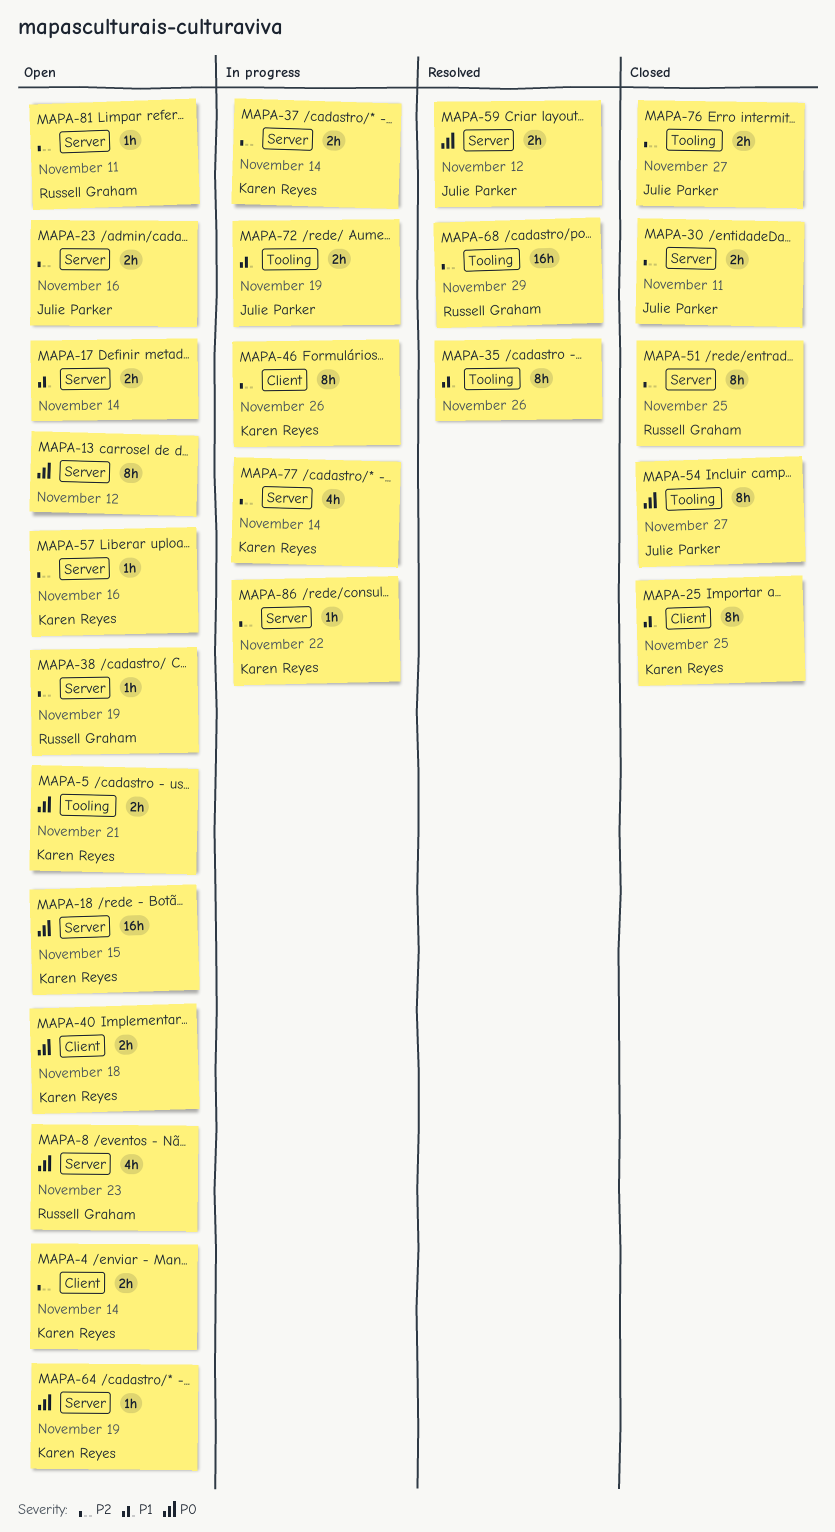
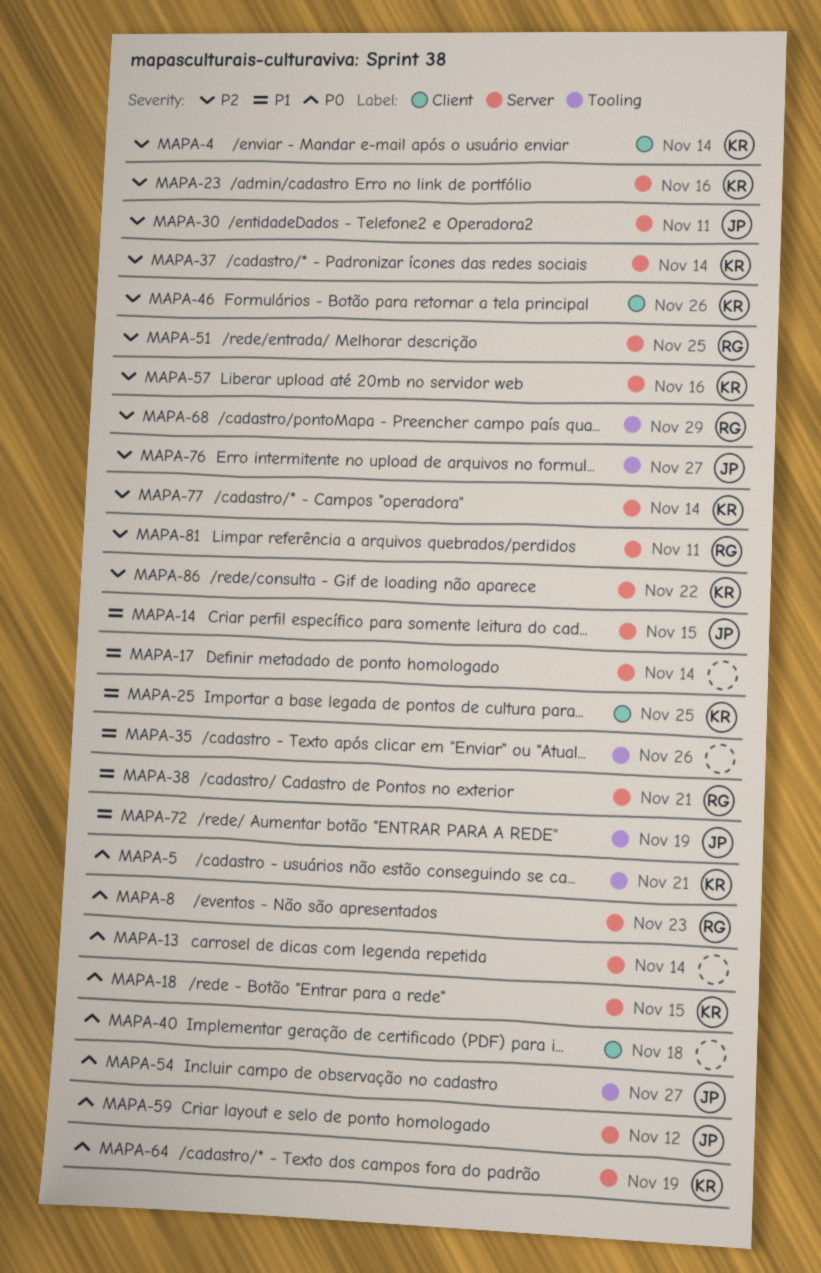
MAPA-13, due: Nov 12 -> Nov 14
MAPA-14: none -> present
MAPA-23, owner: Julie Parker -> Karen Reyes
MAPA-38, priority: P2 -> P1
MAPA-38, due: Nov 19 -> Nov 21
MAPA-40, owner: Karen Reyes -> none

